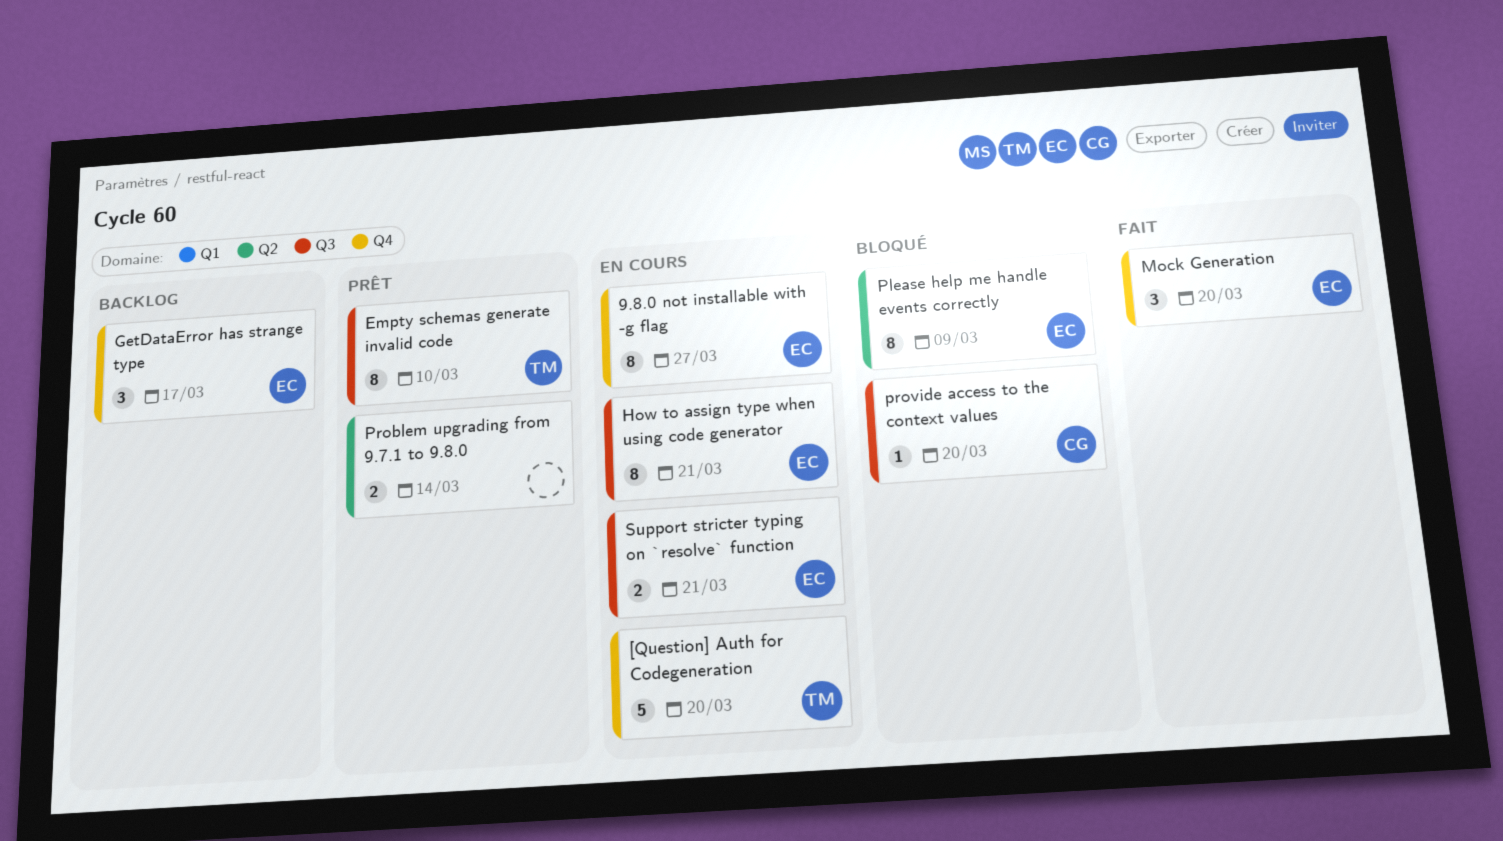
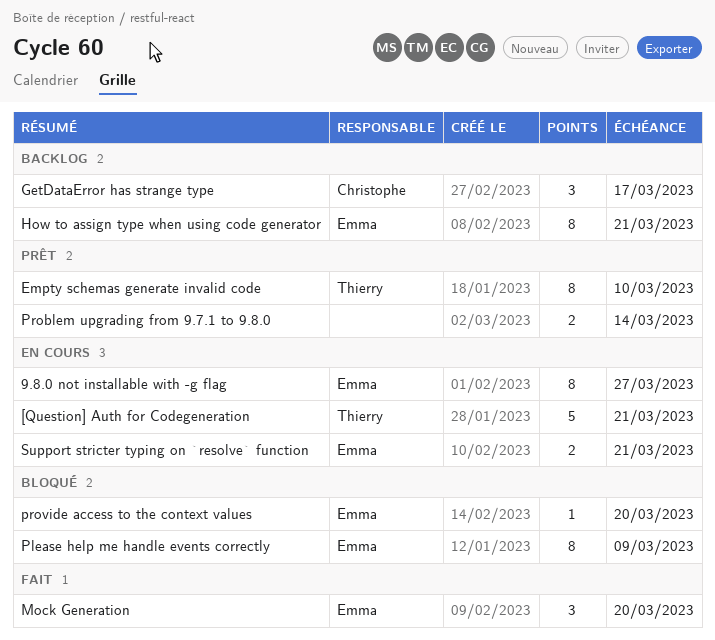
[Question] Auth for Codegeneration, due: Mar 20 -> Mar 21
GetDataError has strange type, owner: Emma -> Christophe
How to assign type when using code generator, status: En cours -> Backlog
provide access to the context values, owner: Christophe -> Emma

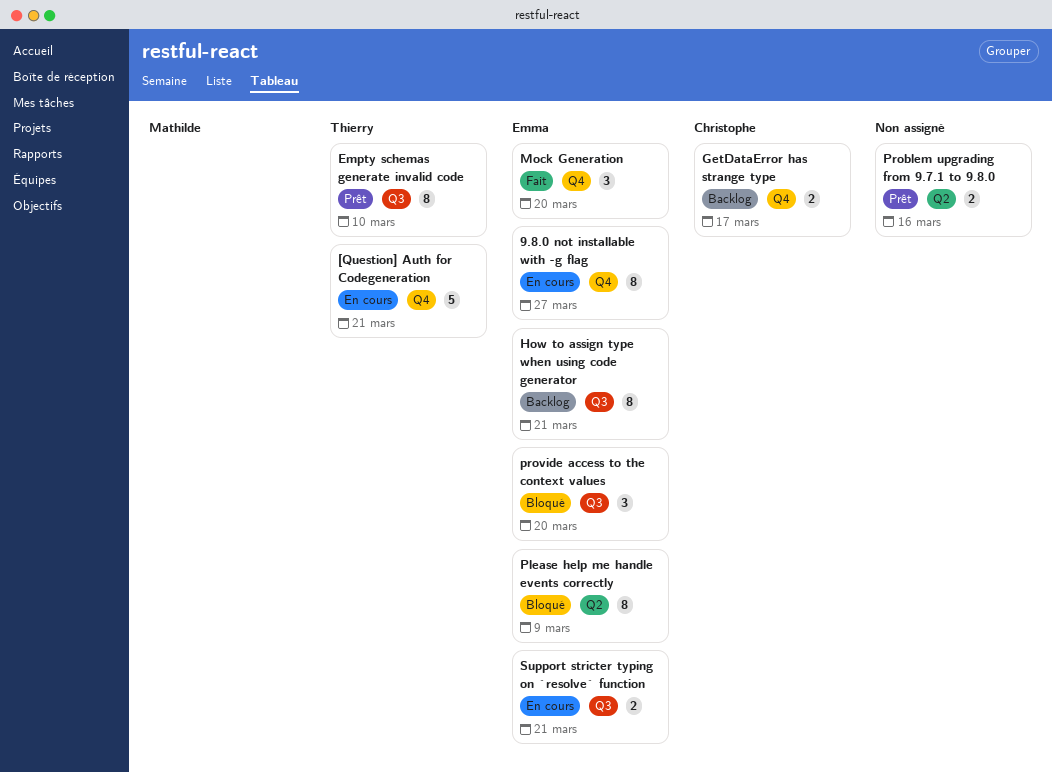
GetDataError has strange type, estimate: 3 -> 2
Problem upgrading from 9.7.1 to 9.8.0, due: Mar 14 -> Mar 16
provide access to the context values, estimate: 1 -> 3

